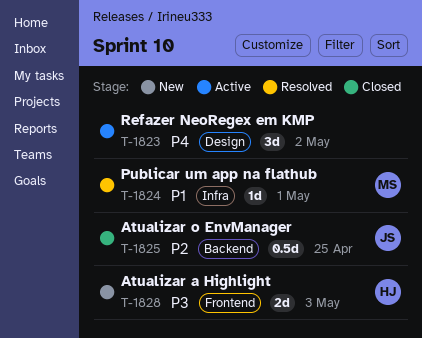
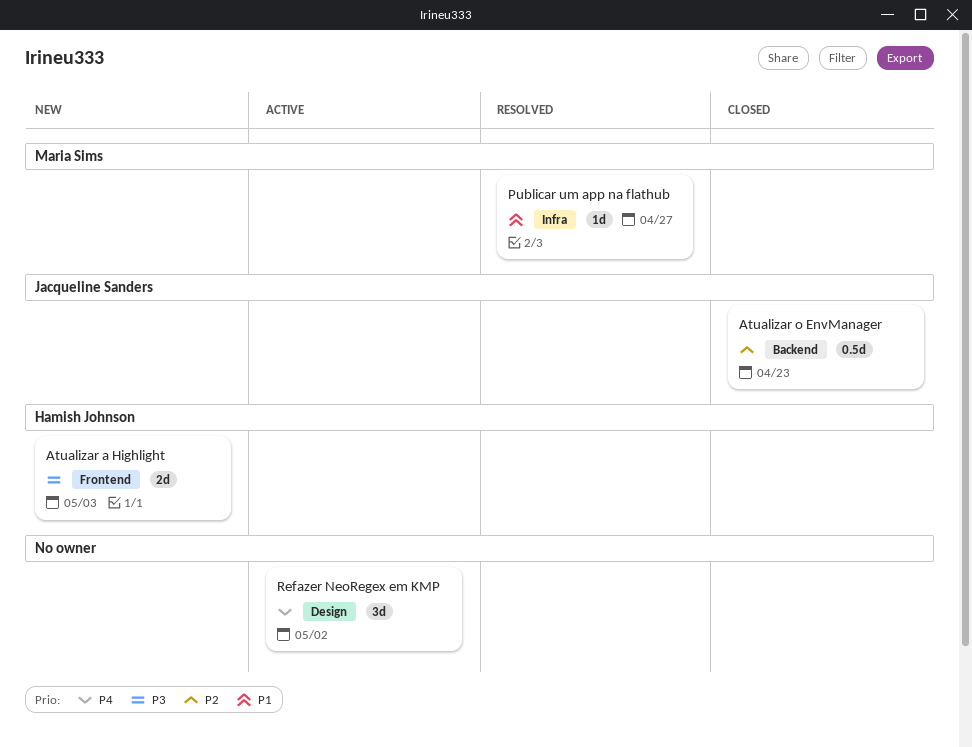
Atualizar o EnvManager, due: Apr 25 -> Apr 23
Publicar um app na flathub, due: May 1 -> Apr 27

